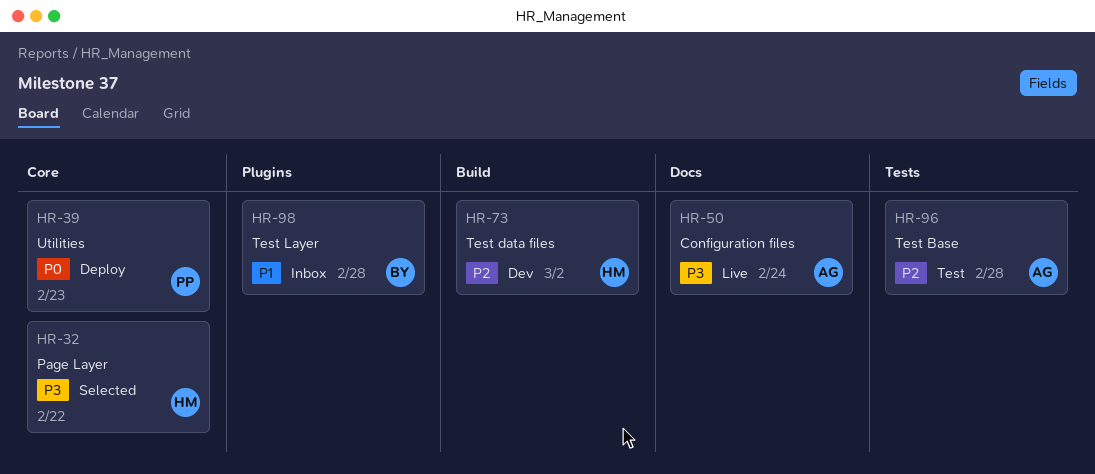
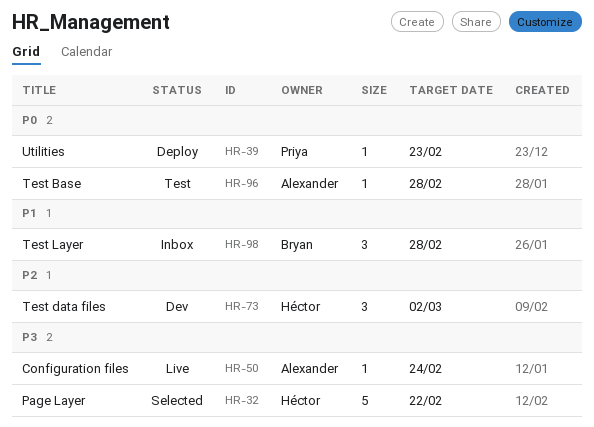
HR-96, priority: P2 -> P0

